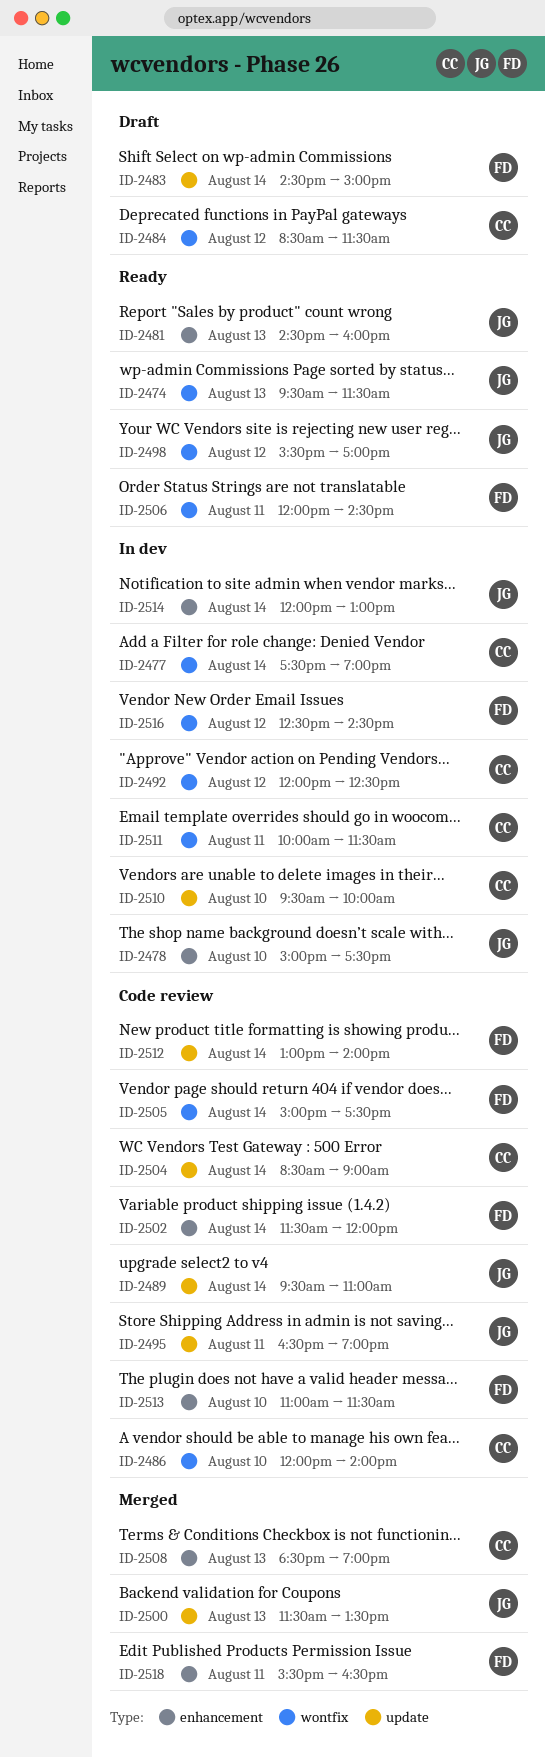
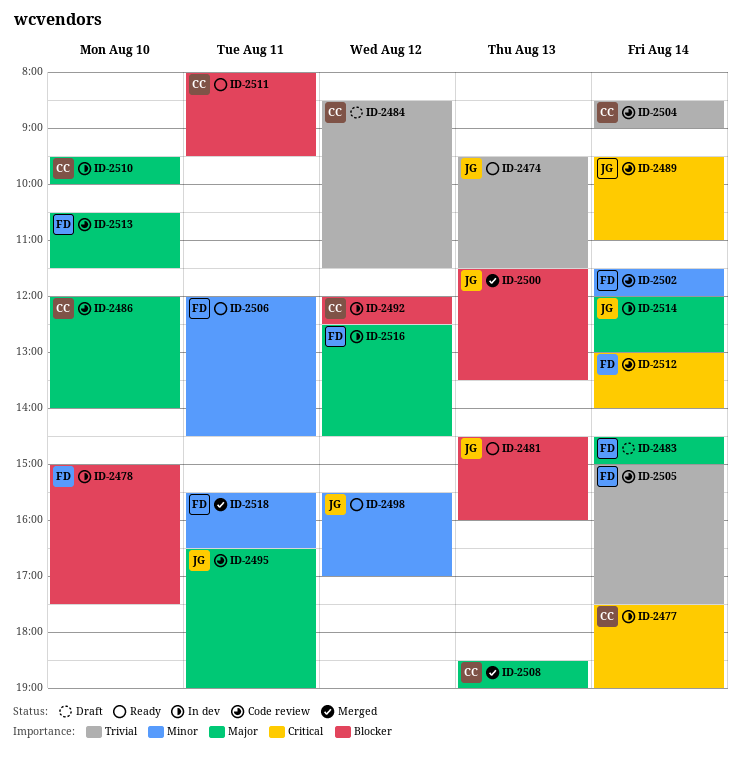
ID-2478, owner: JG -> FD
ID-2511, status: In dev -> Ready
ID-2511, begins: 10:00 -> 08:00
ID-2511, ends: 11:30 -> 09:30
ID-2513, begins: 11:00 -> 10:30

